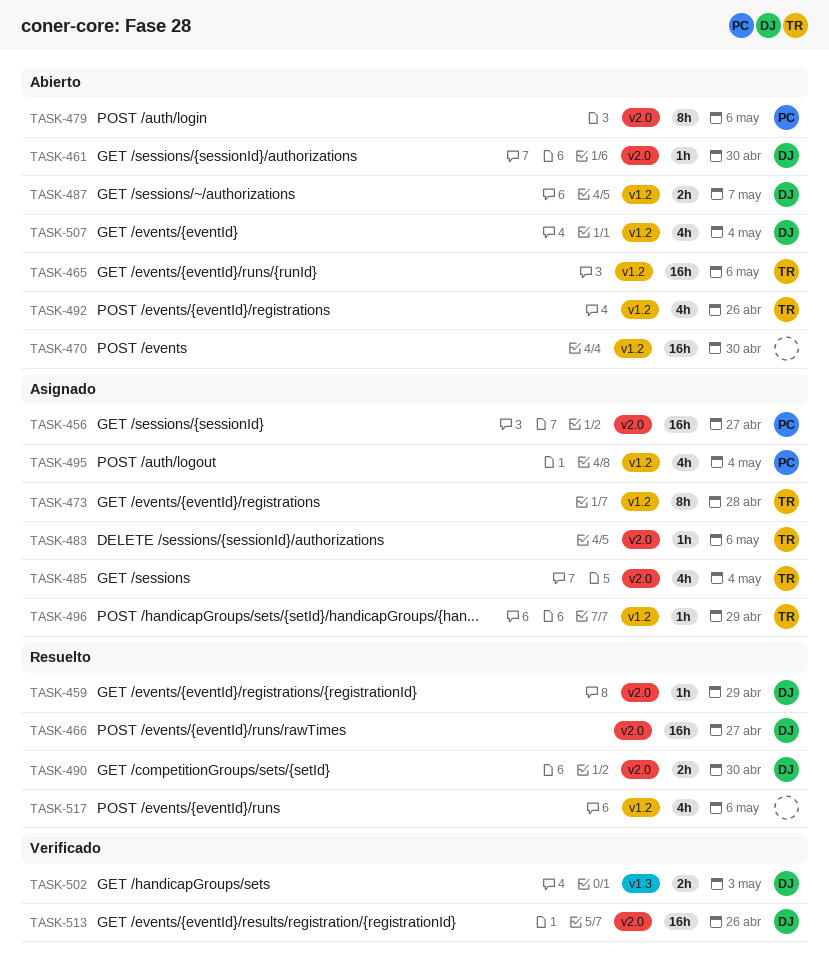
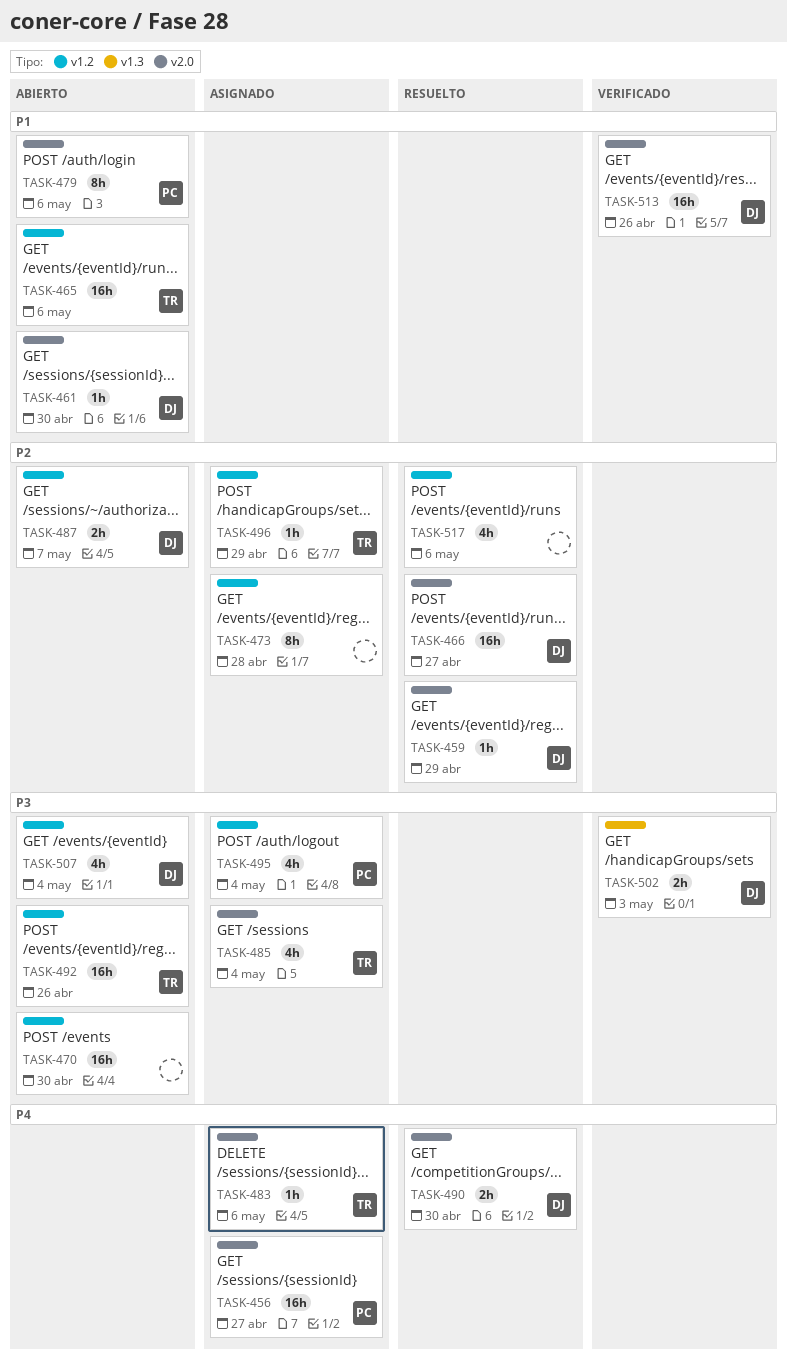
TASK-473, owner: TR -> none
TASK-492, estimate: 4h -> 16h

